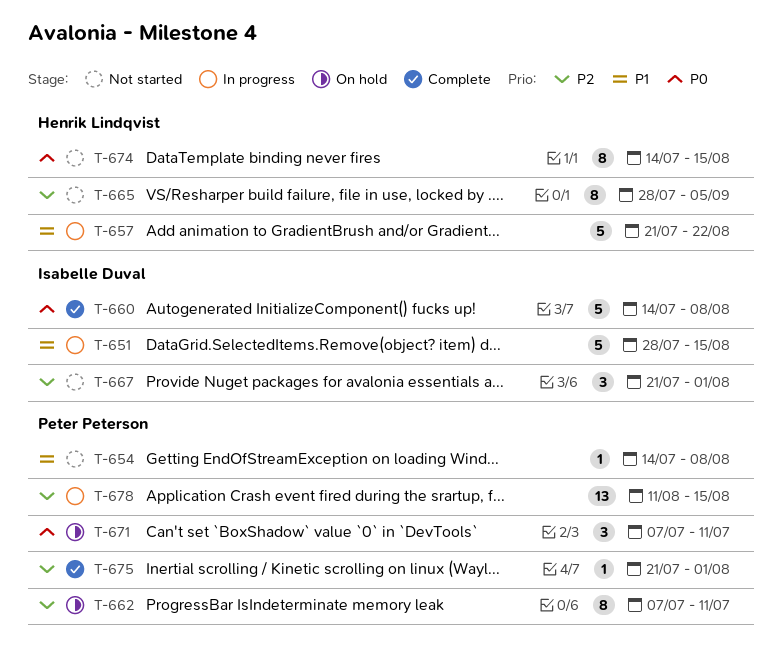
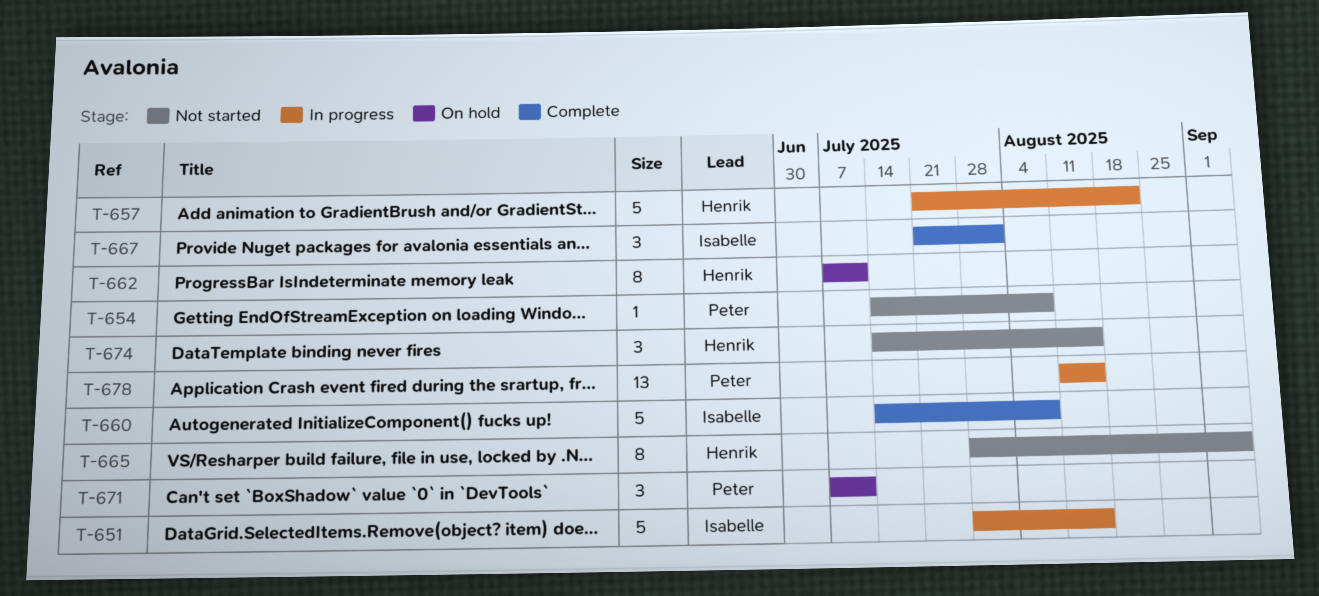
T-662, owner: Peter Peterson -> Henrik Lindqvist
T-667, status: Not started -> Complete
T-674, estimate: 8 -> 3
T-675: present -> none

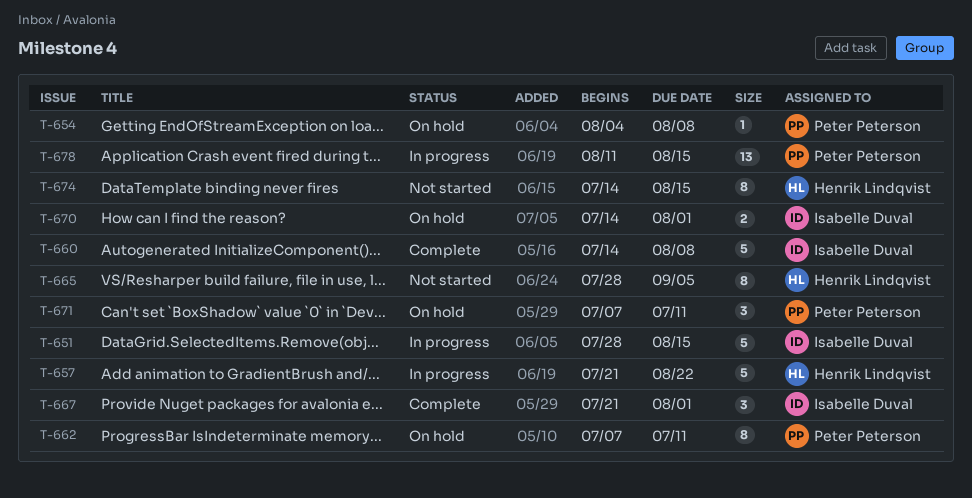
T-654, status: Not started -> On hold
T-654, start: Jul 14 -> Aug 4
T-662, owner: Henrik Lindqvist -> Peter Peterson
T-670: none -> present
T-674, estimate: 3 -> 8

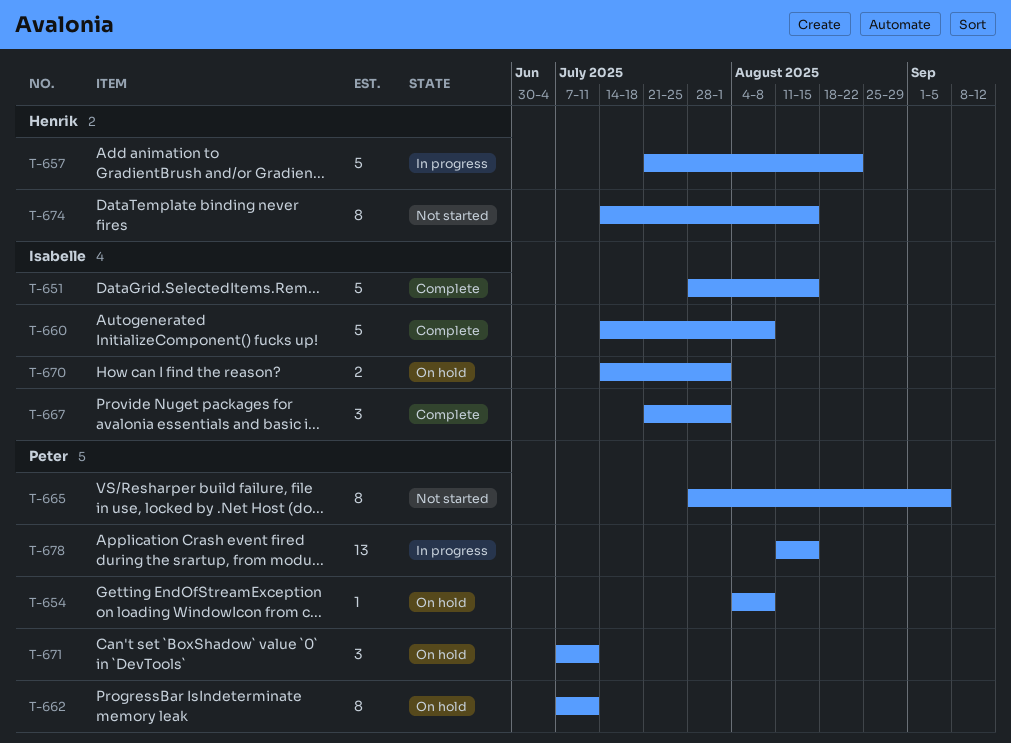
T-651, status: In progress -> Complete
T-665, owner: Henrik Lindqvist -> Peter Peterson

